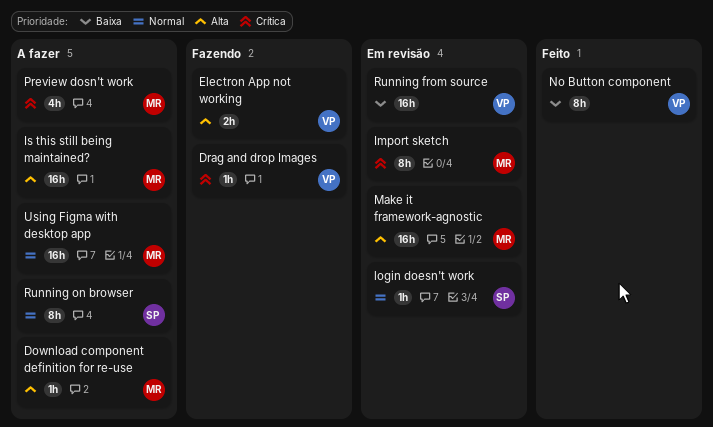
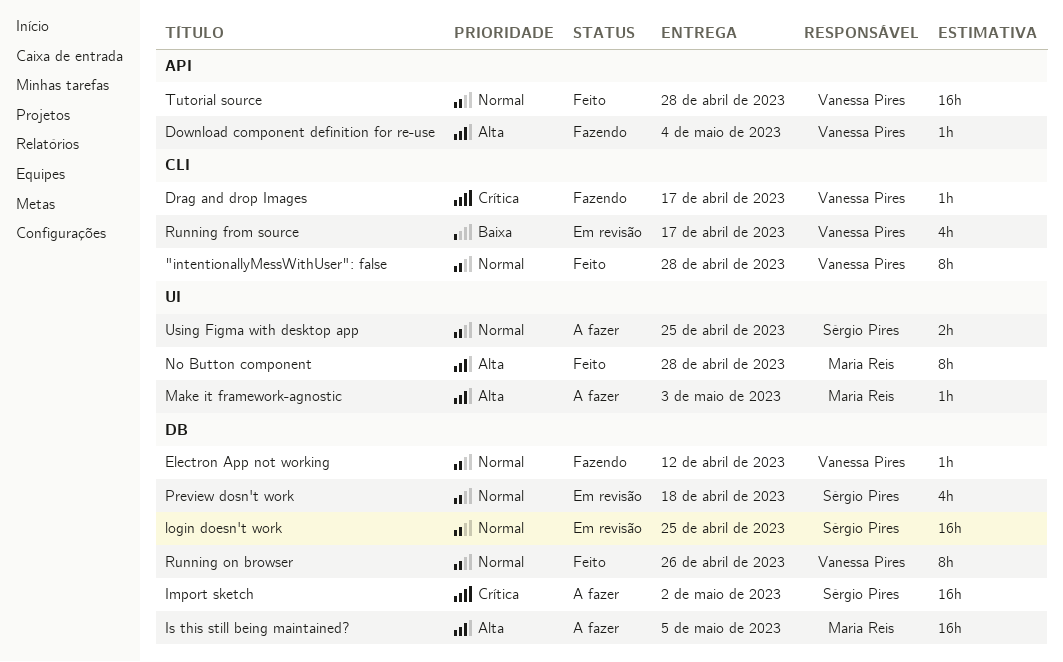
"intentionallyMessWithUser": false: none -> present
Download component definition for re-use, status: A fazer -> Fazendo
Download component definition for re-use, owner: Maria Reis -> Vanessa Pires
Electron App not working, priority: Alta -> Normal
Electron App not working, estimate: 2h -> 1h
Import sketch, status: Em revisão -> A fazer
Import sketch, owner: Maria Reis -> Sérgio Pires
Import sketch, estimate: 8h -> 16h
login doesn't work, estimate: 1h -> 16h
Make it framework-agnostic, status: Em revisão -> A fazer
Make it framework-agnostic, estimate: 16h -> 1h
No Button component, owner: Vanessa Pires -> Maria Reis
No Button component, priority: Baixa -> Alta
Preview dosn't work, status: A fazer -> Em revisão
Preview dosn't work, owner: Maria Reis -> Sérgio Pires
Preview dosn't work, priority: Crítica -> Normal
Running from source, estimate: 16h -> 4h
Running on browser, status: A fazer -> Feito
Running on browser, owner: Sérgio Pires -> Vanessa Pires
Tutorial source: none -> present
Using Figma with desktop app, owner: Maria Reis -> Sérgio Pires
Using Figma with desktop app, estimate: 16h -> 2h

